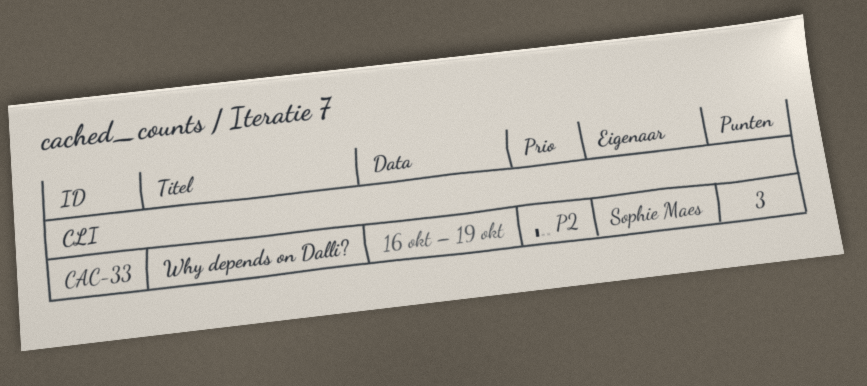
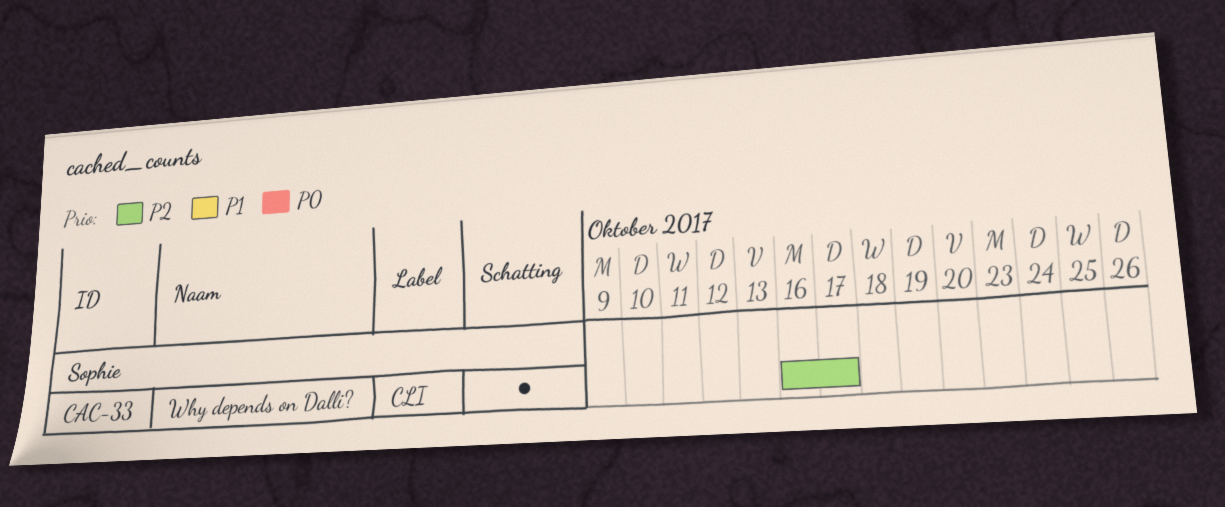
CAC-33, estimate: 3 -> 1
CAC-33, due: Oct 19 -> Oct 17

